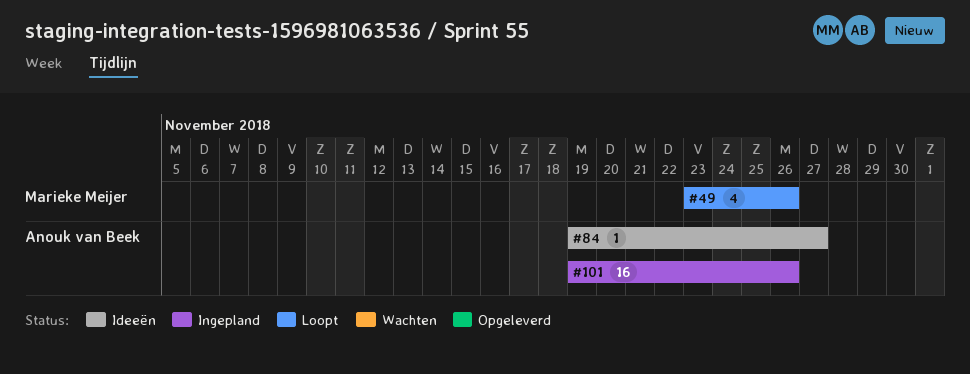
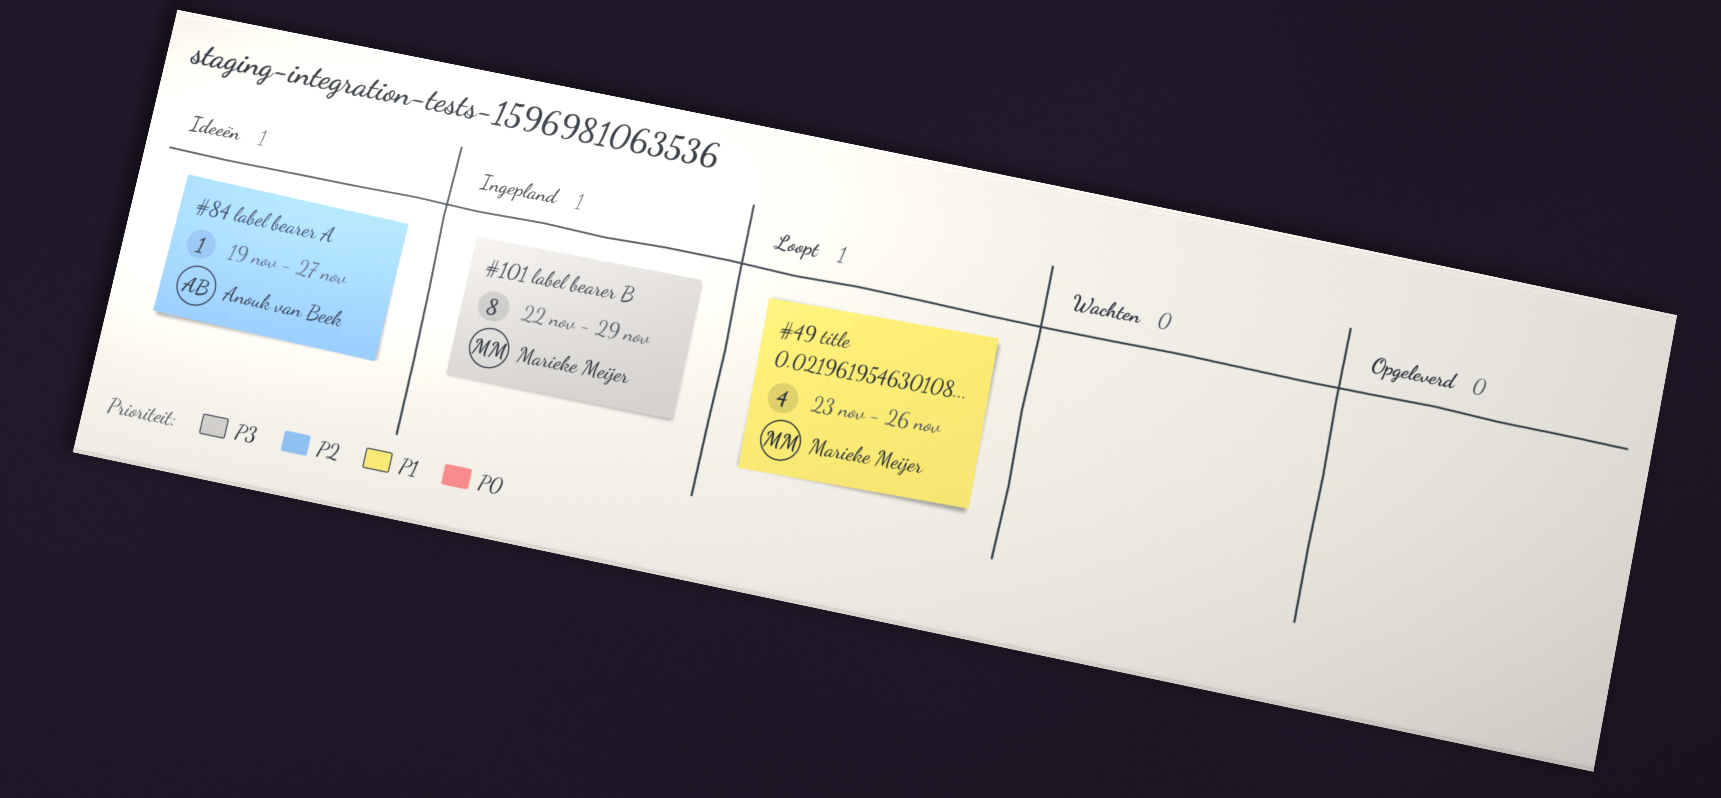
#101, owner: Anouk van Beek -> Marieke Meijer
#101, estimate: 16 -> 8
#101, start: Nov 19 -> Nov 22
#101, due: Nov 26 -> Nov 29

